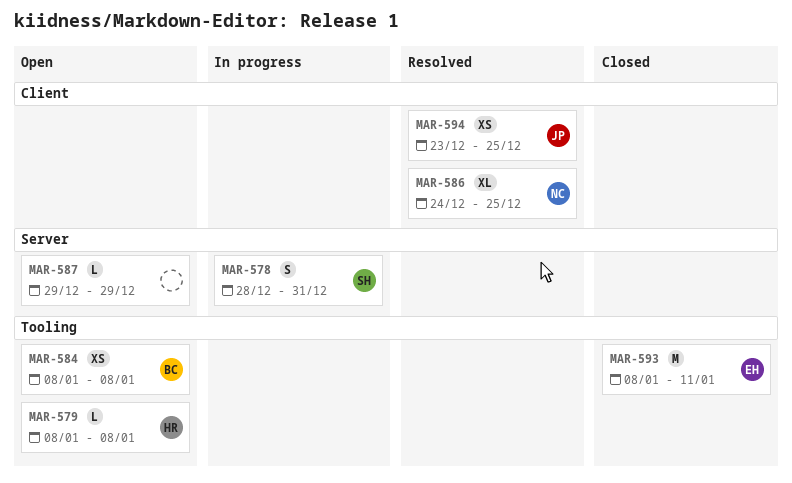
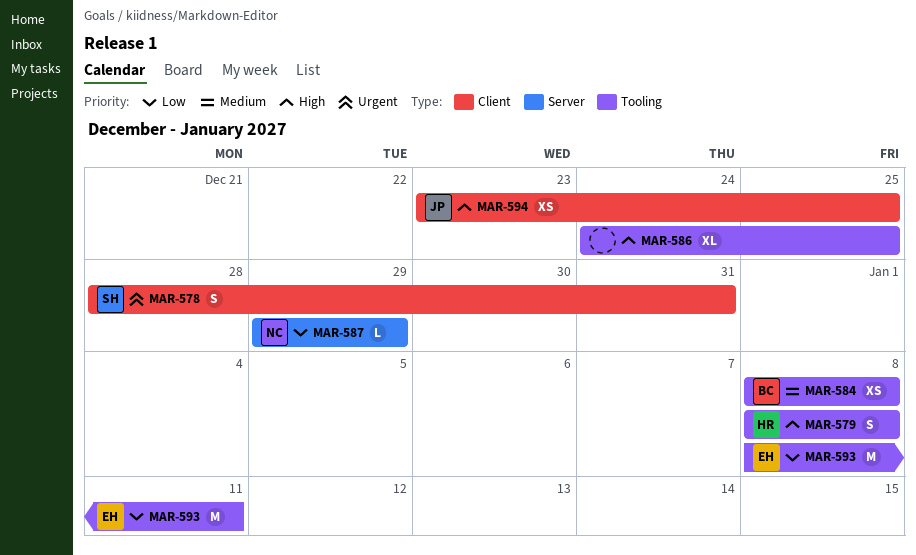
MAR-578, label: Server -> Client
MAR-579, estimate: L -> S
MAR-586, owner: NC -> none
MAR-586, label: Client -> Tooling
MAR-587, owner: none -> NC

